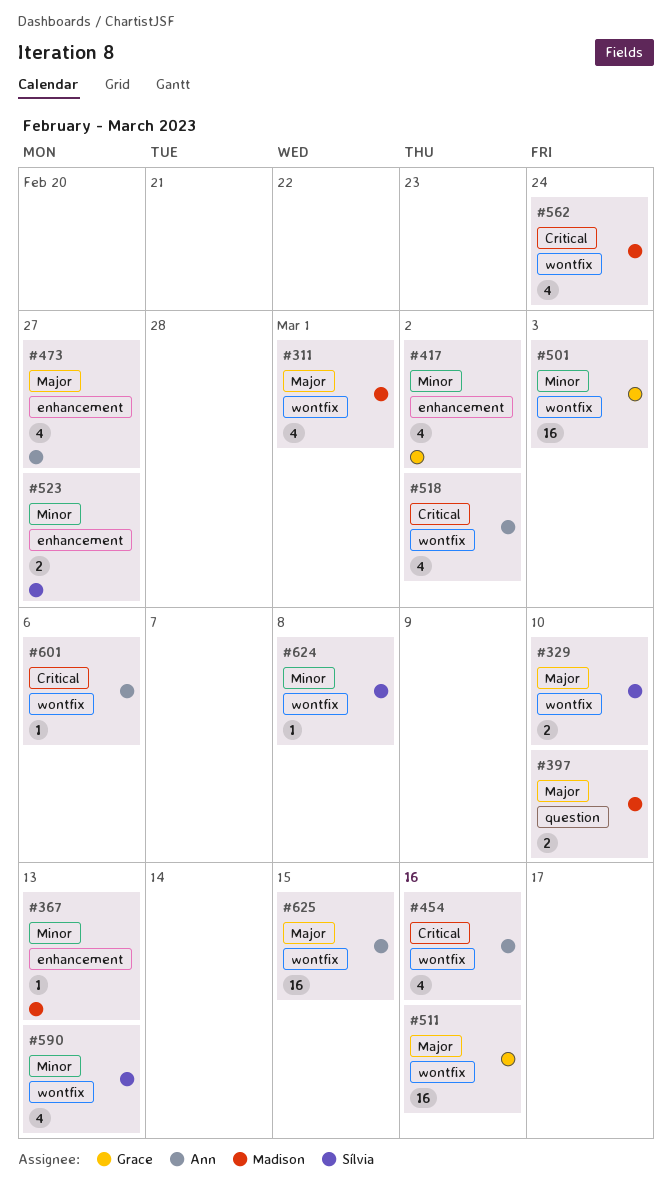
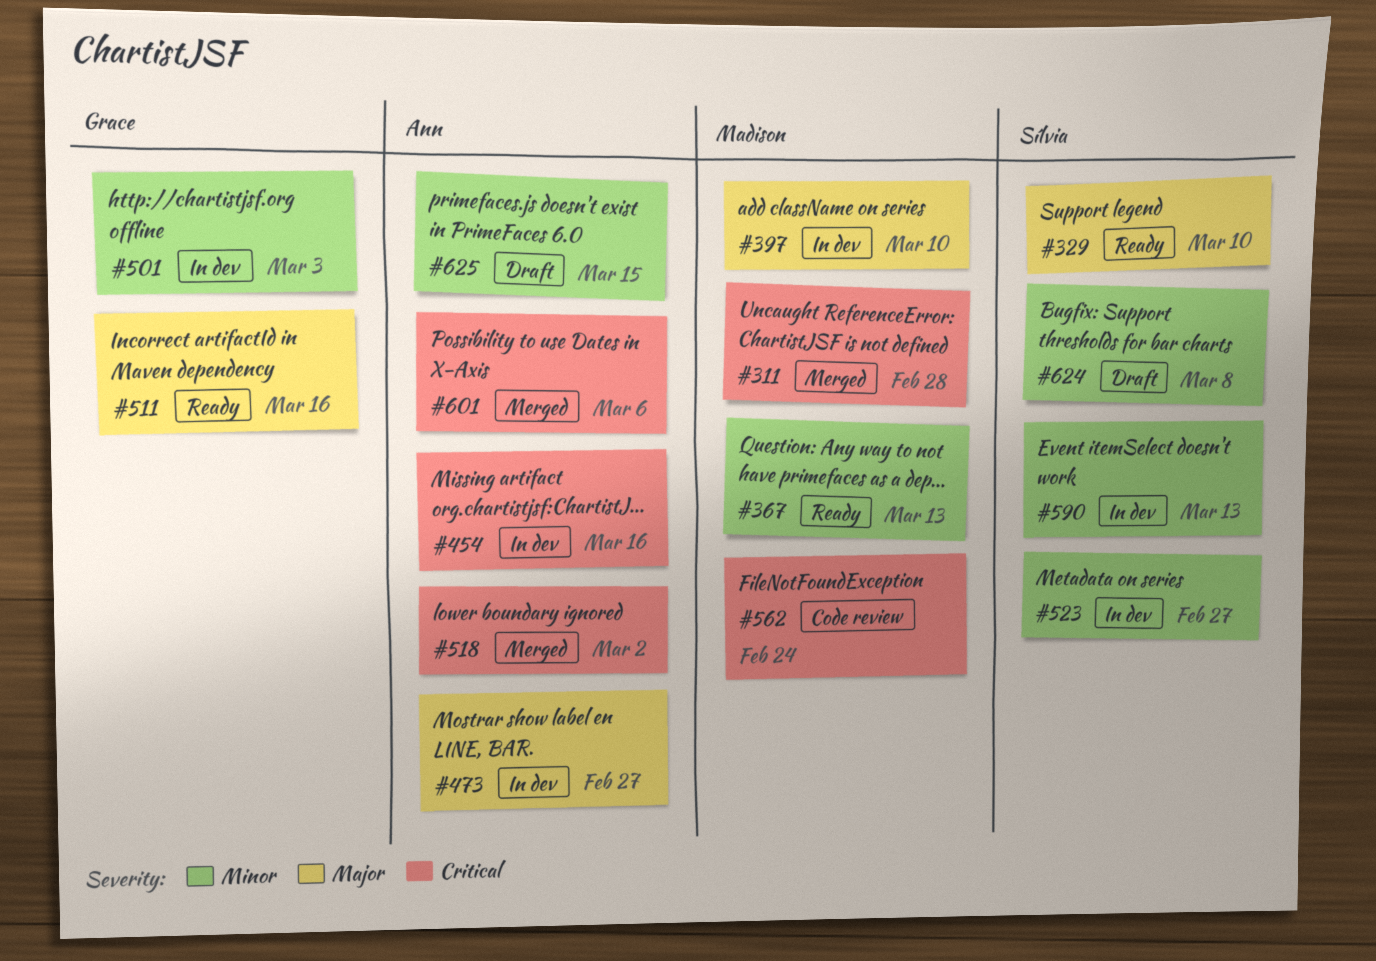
#311, priority: Major -> Critical
#311, due: Mar 1 -> Feb 28
#417: present -> none
#625, priority: Major -> Minor

